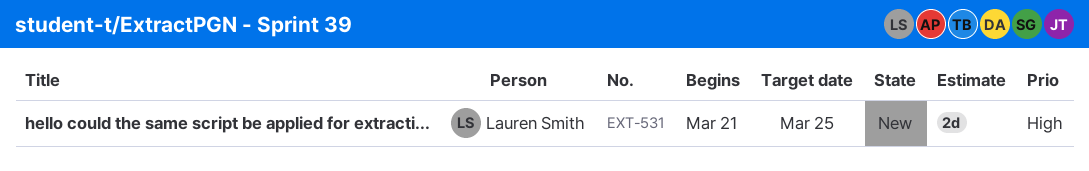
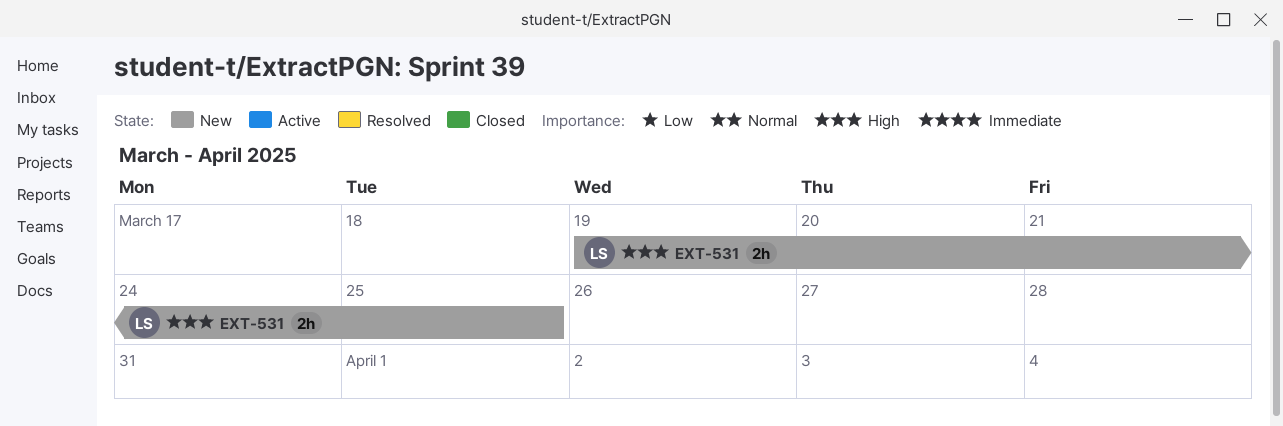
EXT-531, estimate: 2d -> 2h
EXT-531, start: Mar 21 -> Mar 19

